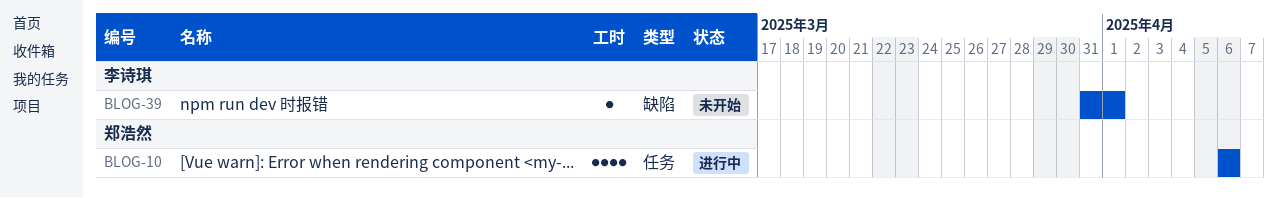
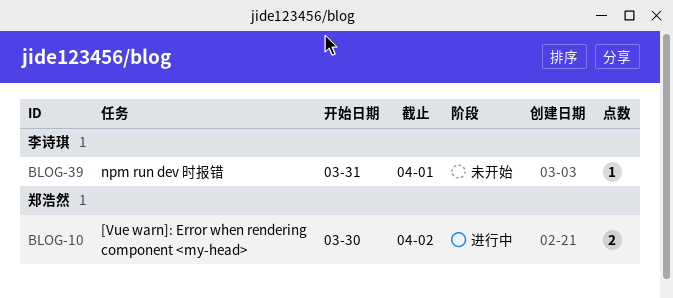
BLOG-10, estimate: 4 -> 2
BLOG-10, start: Apr 6 -> Mar 30
BLOG-10, due: Apr 6 -> Apr 2

